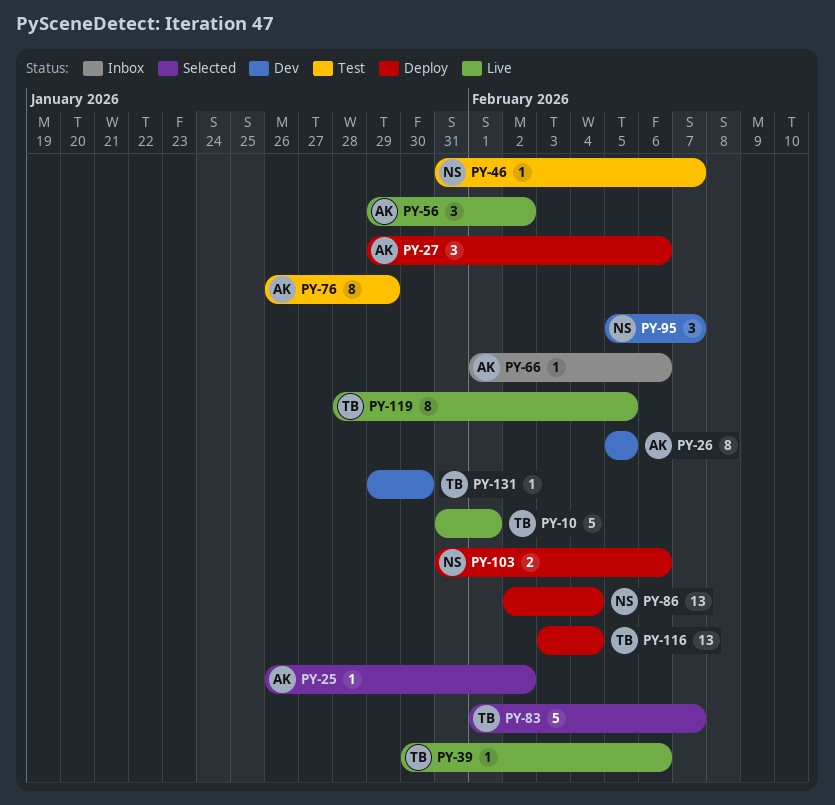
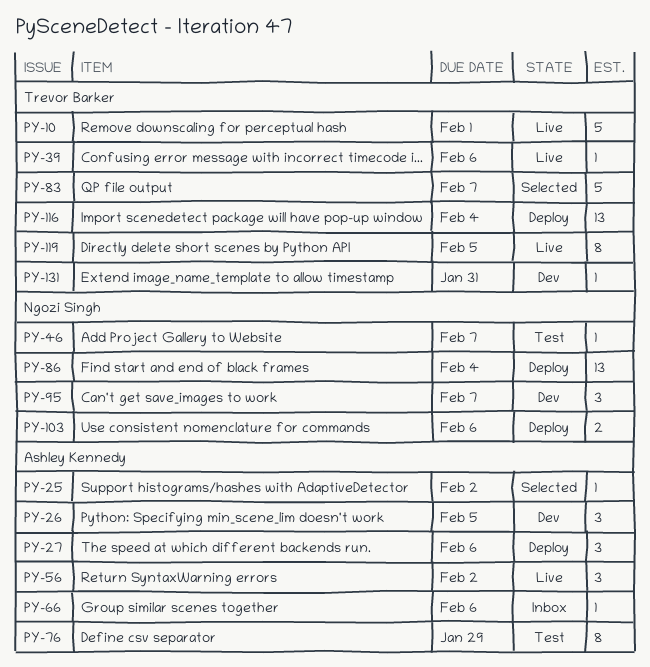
PY-26, estimate: 8 -> 3
PY-131, due: Jan 30 -> Jan 31

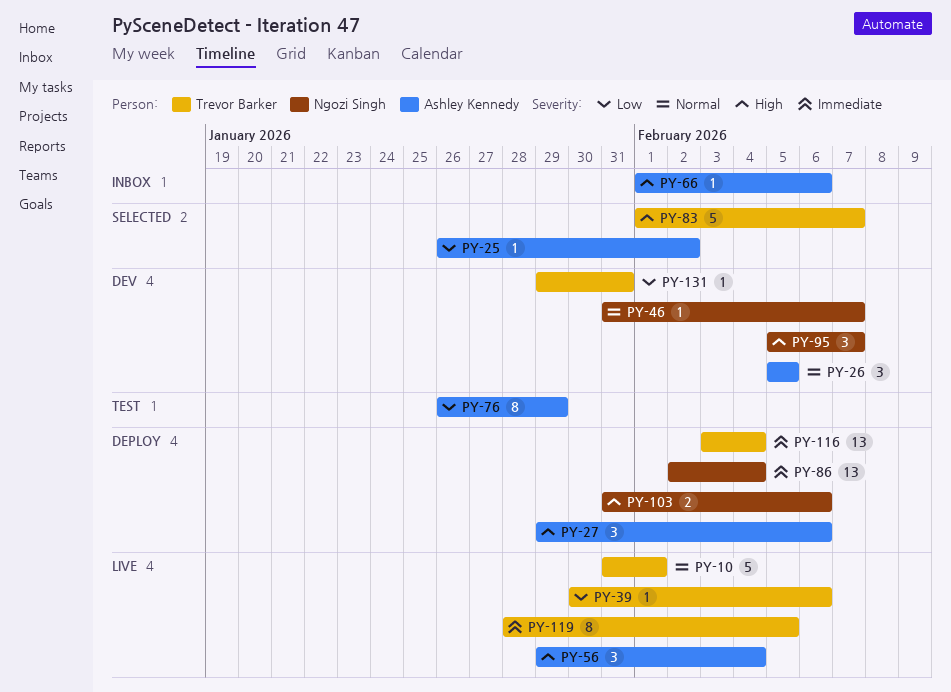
PY-46, status: Test -> Dev
PY-56, due: Feb 2 -> Feb 4

